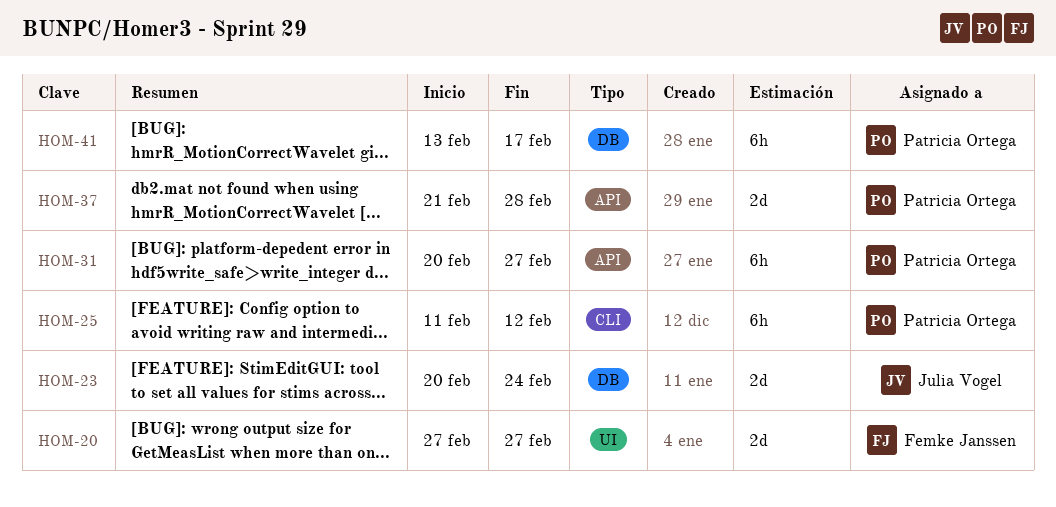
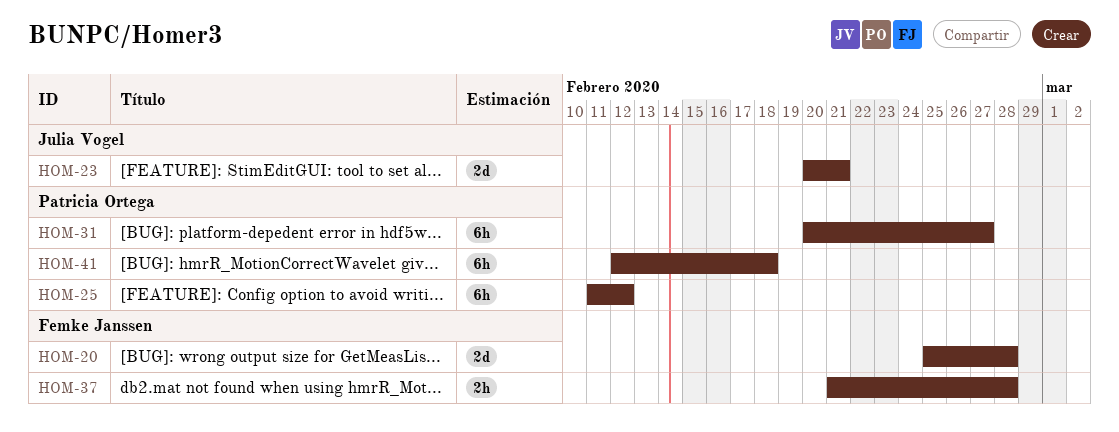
HOM-20, start: Feb 27 -> Feb 25
HOM-20, due: Feb 27 -> Feb 28
HOM-23, due: Feb 24 -> Feb 21
HOM-37, owner: Patricia Ortega -> Femke Janssen
HOM-37, estimate: 2d -> 2h
HOM-41, start: Feb 13 -> Feb 12
HOM-41, due: Feb 17 -> Feb 18

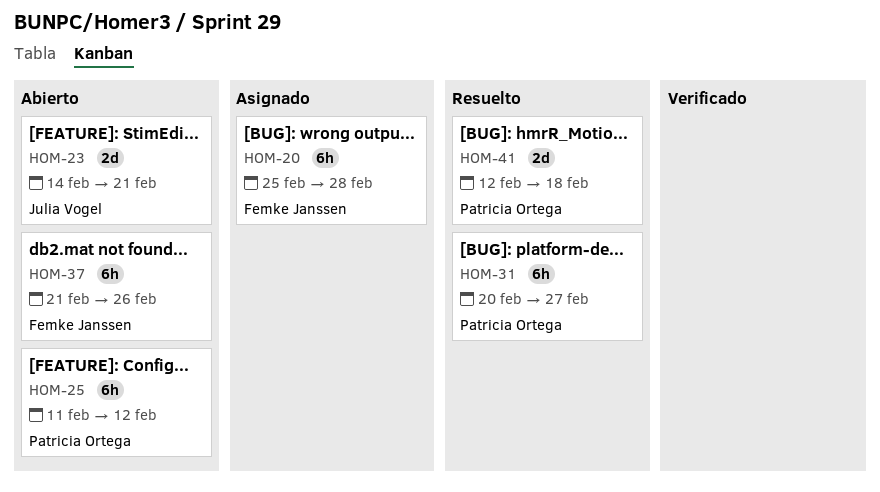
HOM-20, estimate: 2d -> 6h
HOM-23, start: Feb 20 -> Feb 14
HOM-37, estimate: 2h -> 6h
HOM-37, due: Feb 28 -> Feb 26
HOM-41, estimate: 6h -> 2d

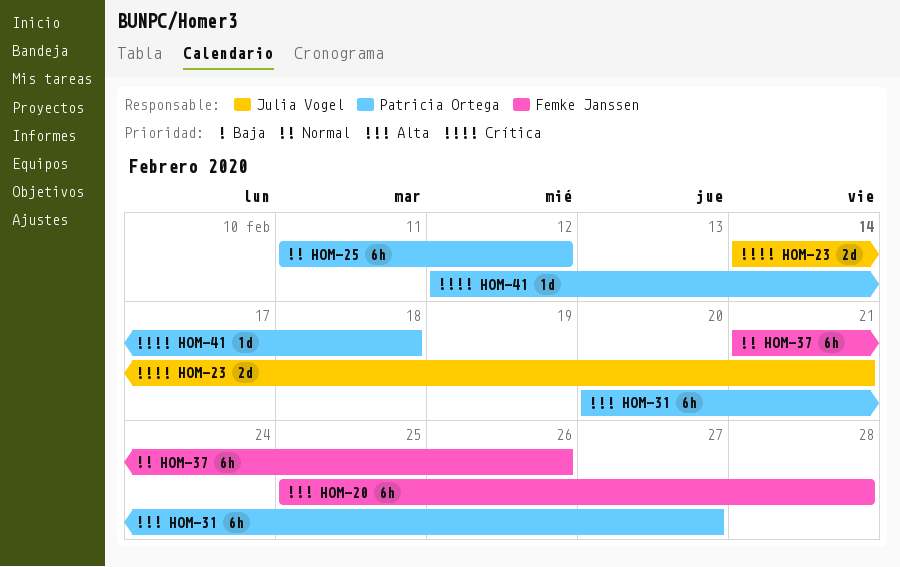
HOM-41, estimate: 2d -> 1d

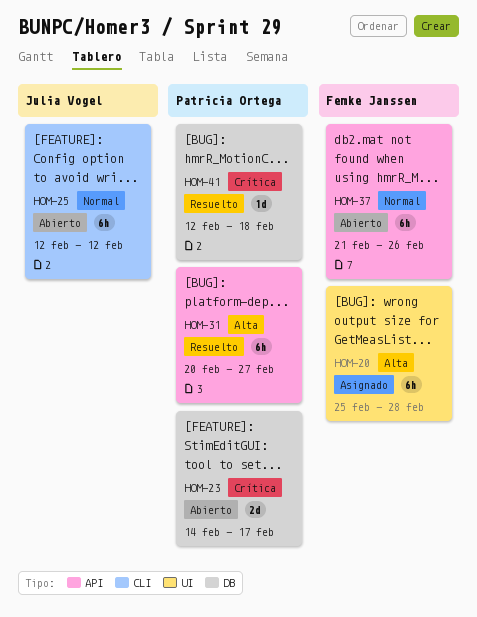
HOM-23, owner: Julia Vogel -> Patricia Ortega
HOM-23, due: Feb 21 -> Feb 17
HOM-25, owner: Patricia Ortega -> Julia Vogel
HOM-25, start: Feb 11 -> Feb 12

